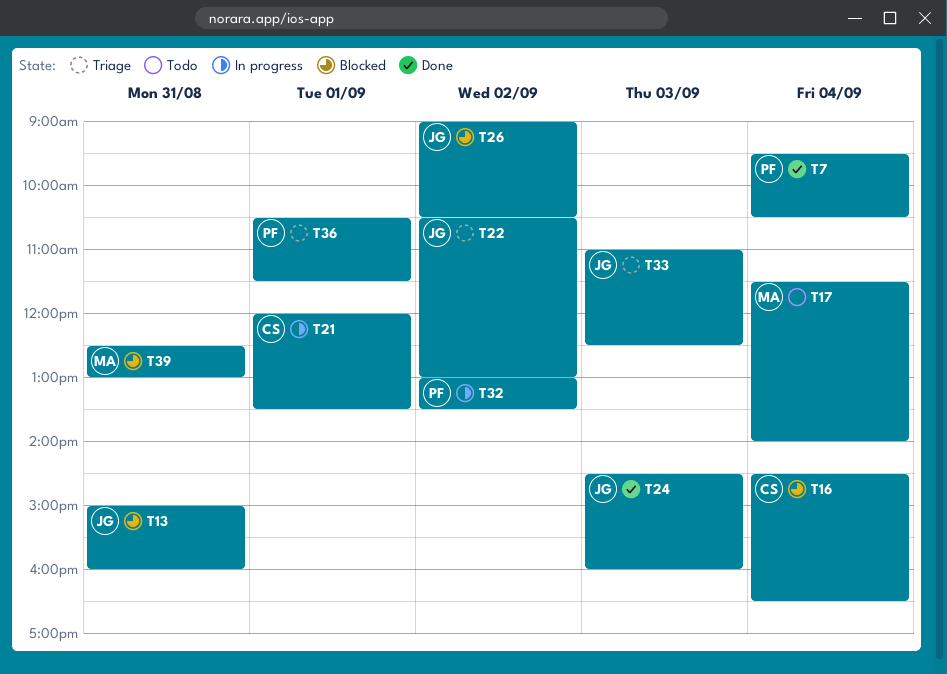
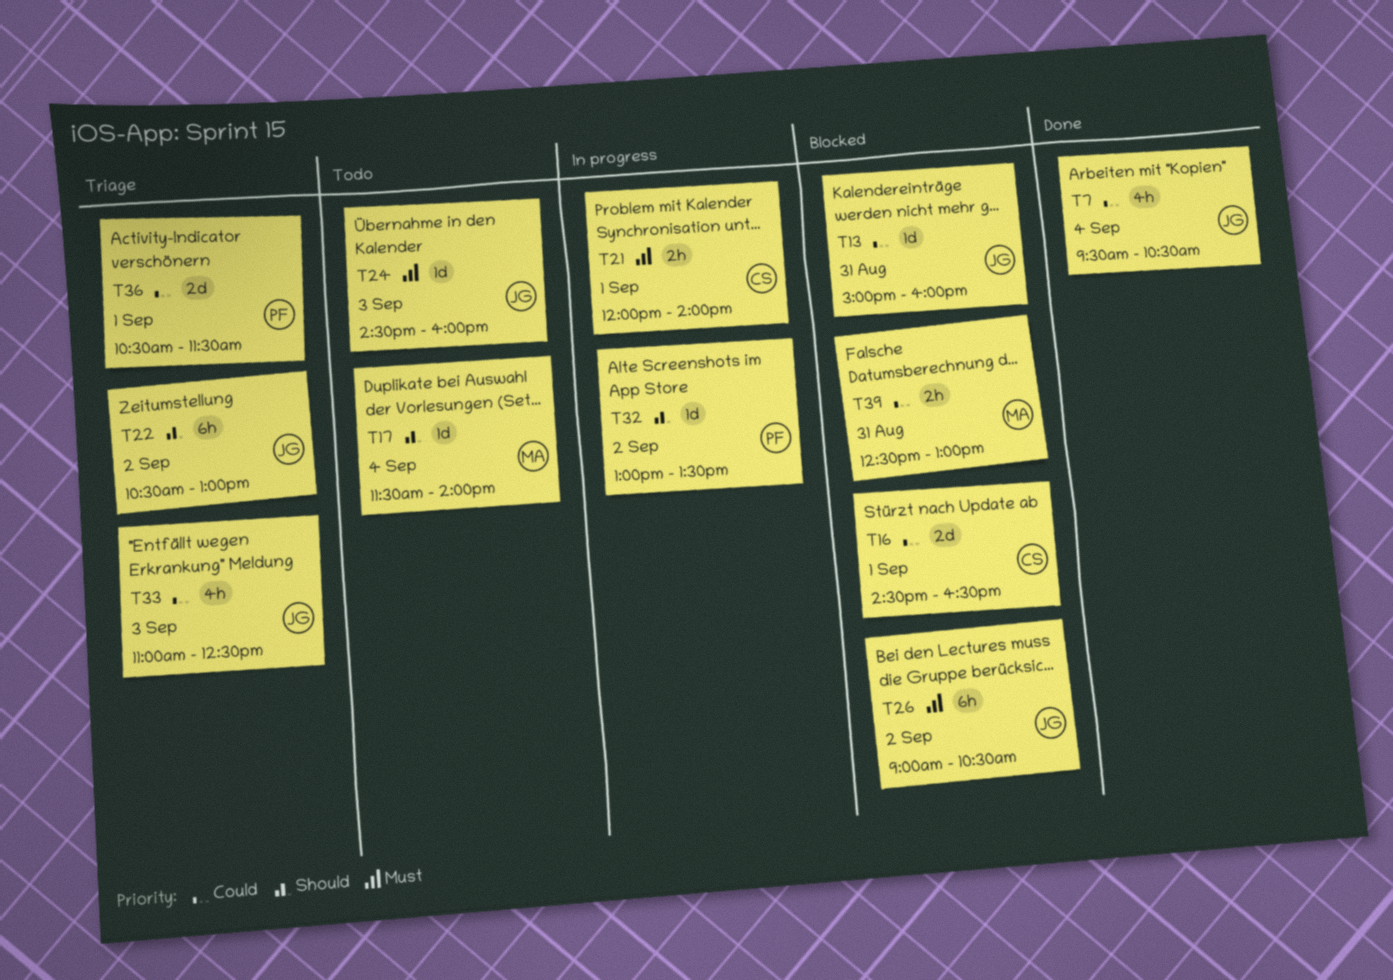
T7, owner: PF -> JG
T16, day: Sep 4 -> Sep 1
T21, ends: 13:30 -> 14:00
T24, status: Done -> Todo

